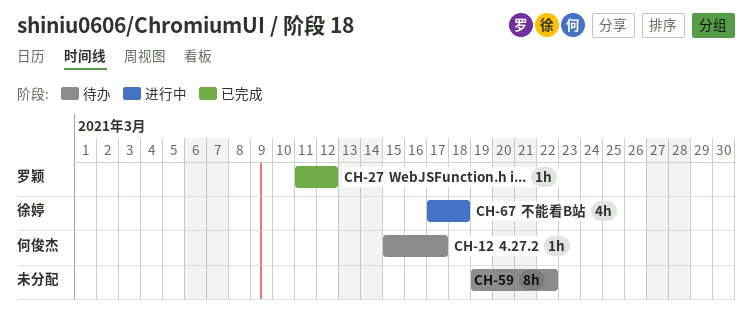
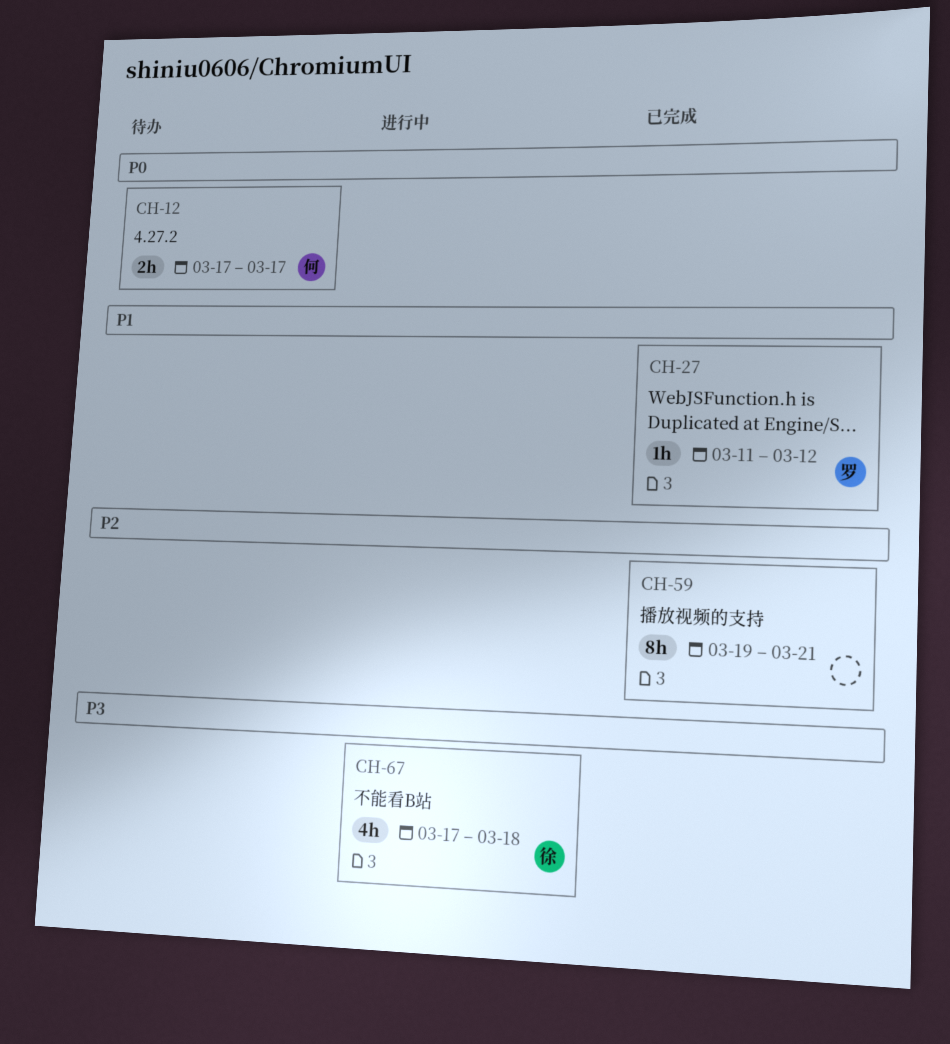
CH-12, estimate: 1h -> 2h
CH-12, start: Mar 15 -> Mar 17
CH-59, status: 待办 -> 已完成
CH-59, due: Mar 22 -> Mar 21

